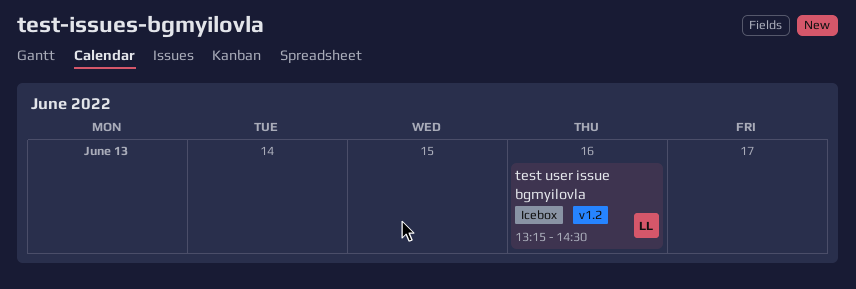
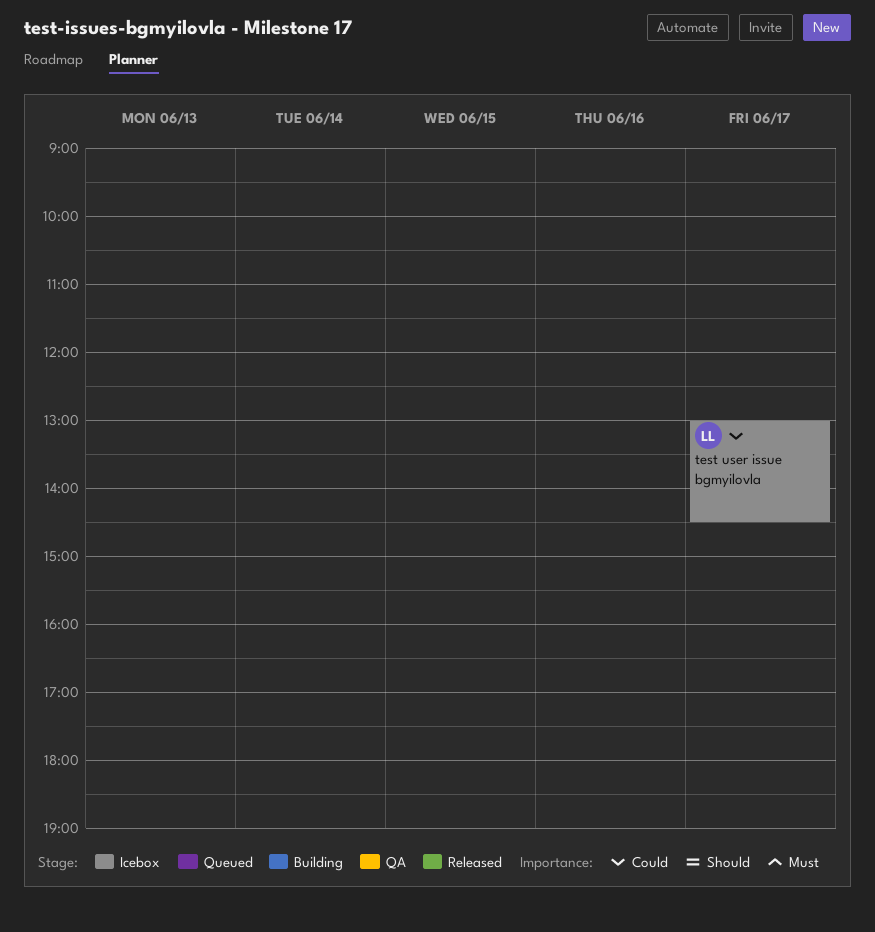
test user issue bgmyilovla, day: Jun 16 -> Jun 17
test user issue bgmyilovla, begins: 13:15 -> 13:00

